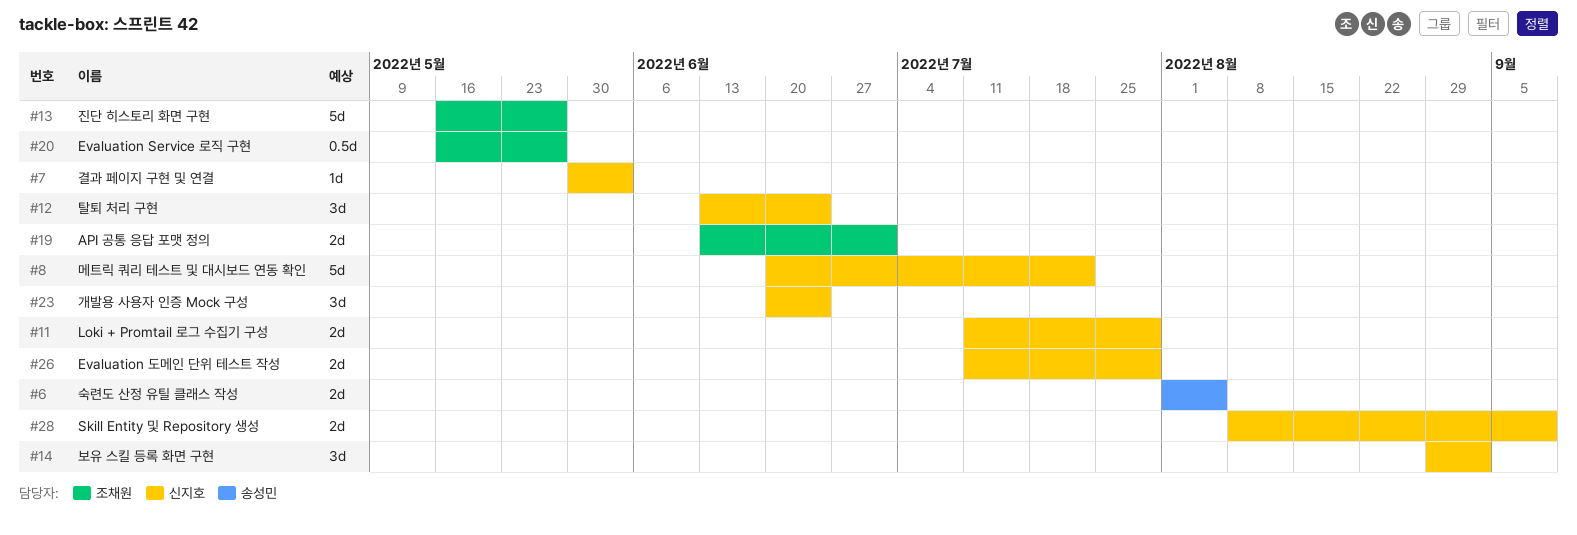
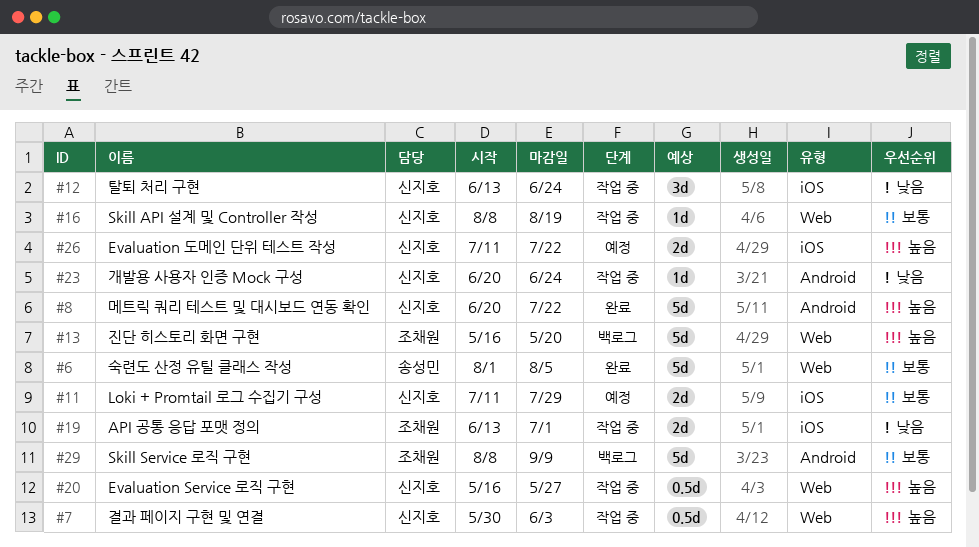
#6, estimate: 2d -> 5d
#7, estimate: 1d -> 0.5d
#13, due: May 27 -> May 20
#14: present -> none
#16: none -> present
#20, owner: 조채원 -> 신지호
#23, estimate: 3d -> 1d
#26, due: Jul 29 -> Jul 22
#28: present -> none
#29: none -> present

